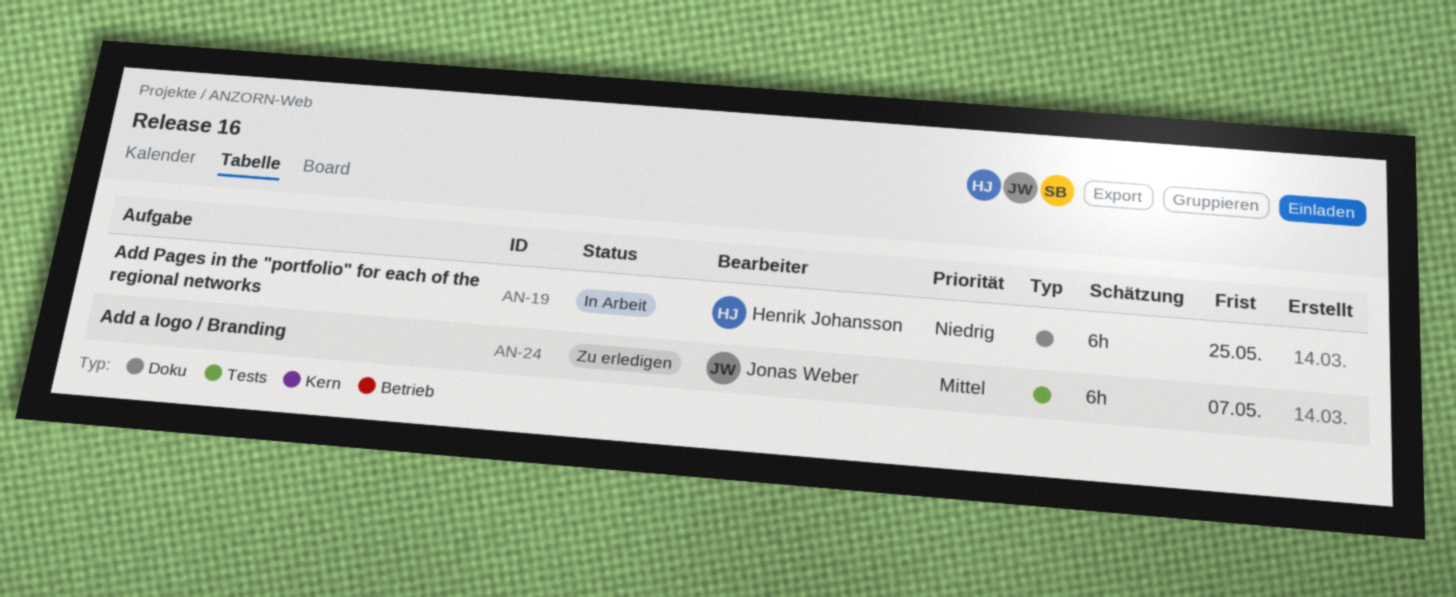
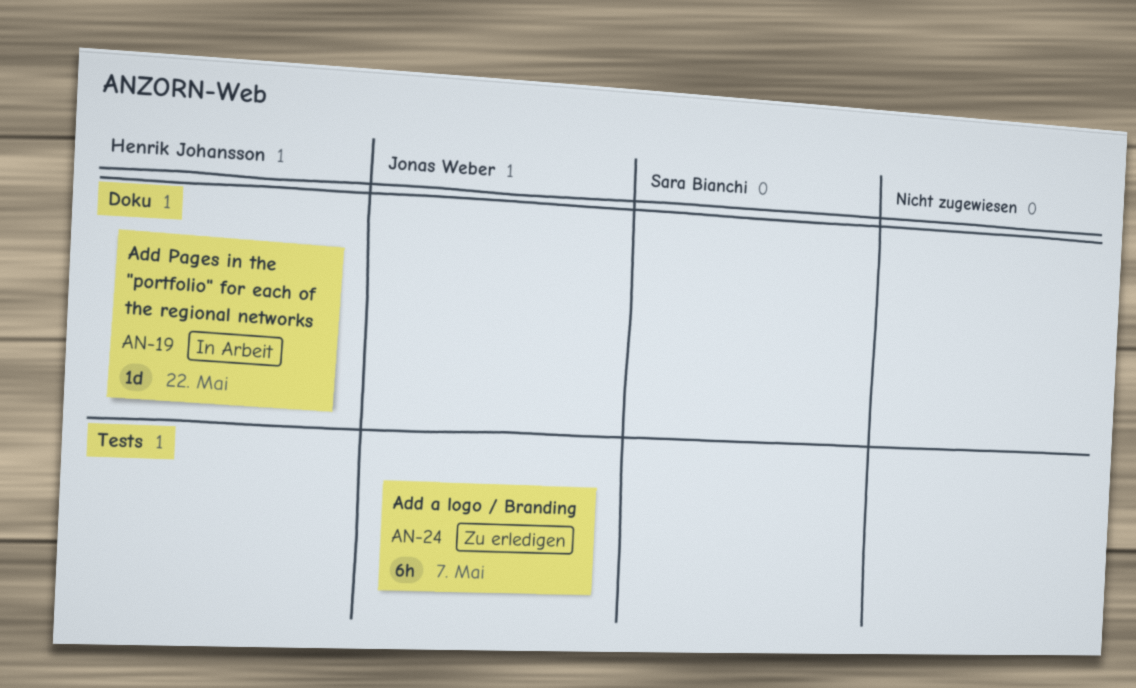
AN-19, estimate: 6h -> 1d
AN-19, due: May 25 -> May 22

